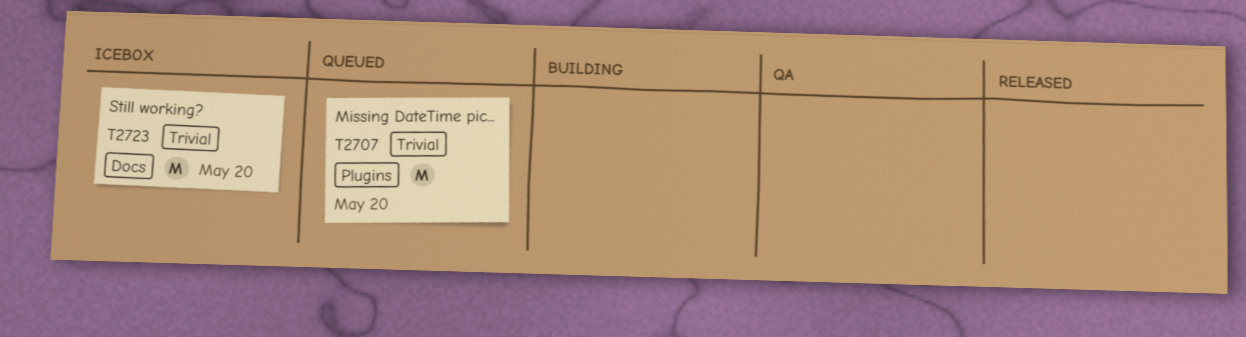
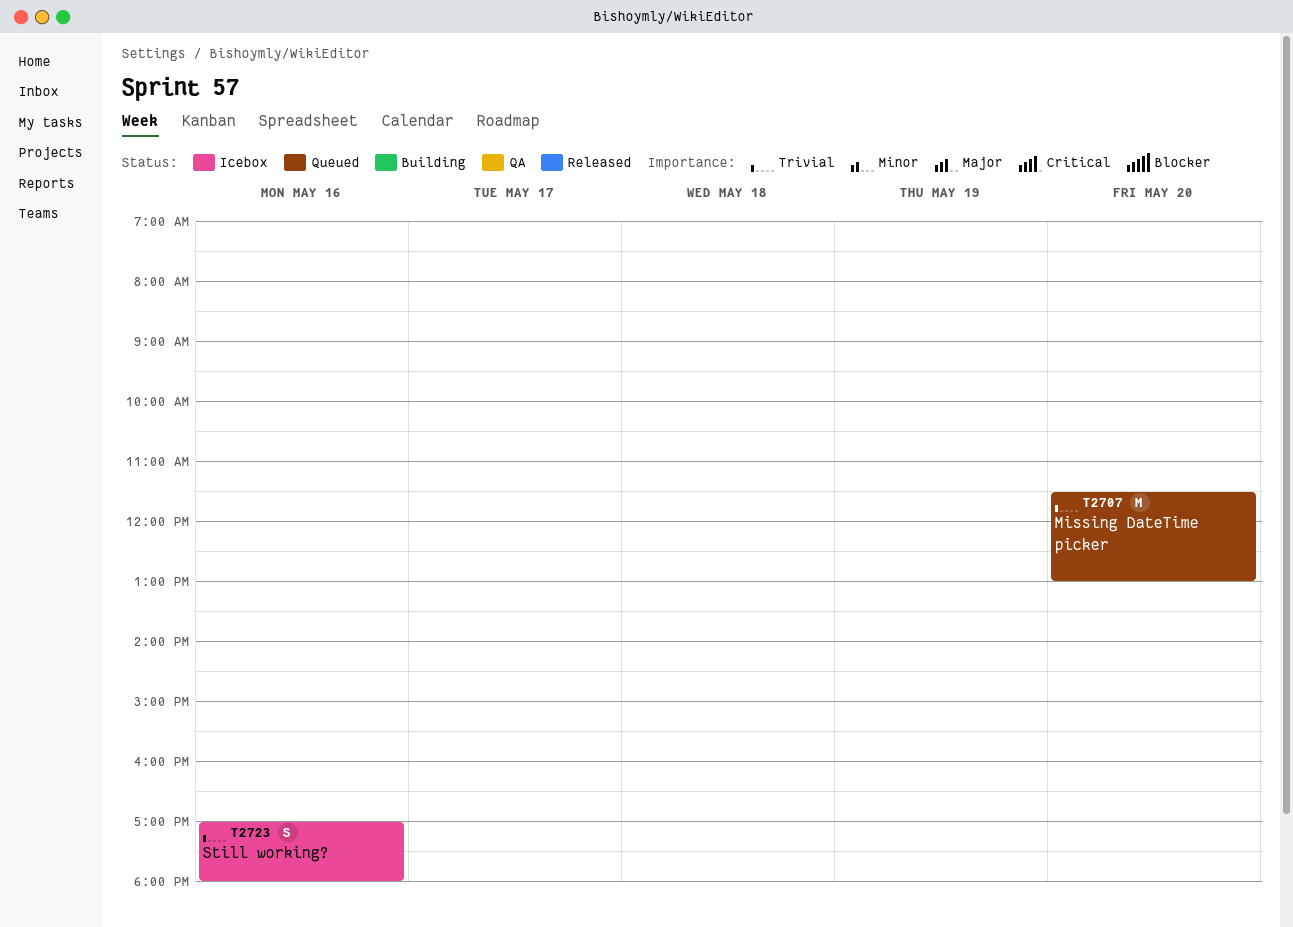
T2723, estimate: M -> S
T2723, day: May 20 -> May 16

